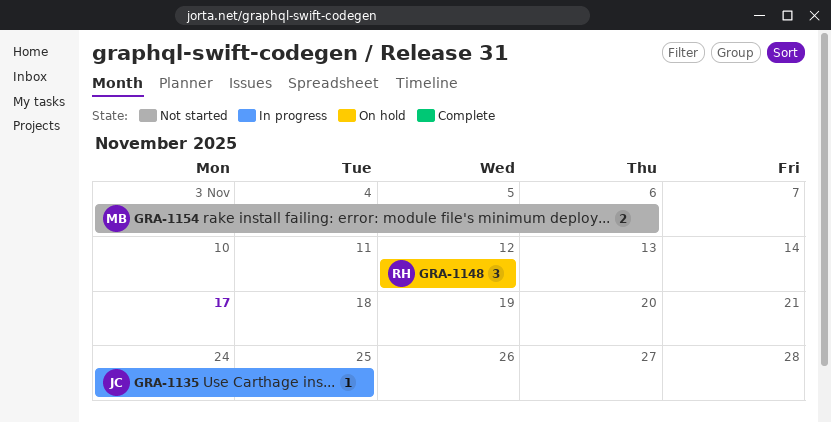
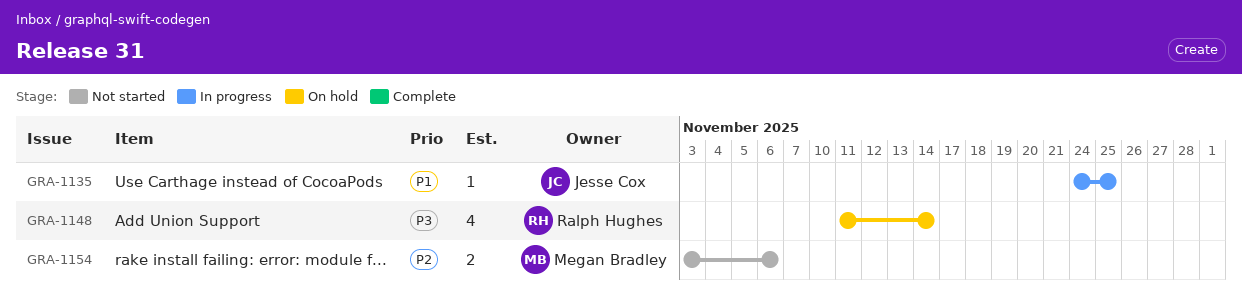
GRA-1148, estimate: 3 -> 4
GRA-1148, start: Nov 12 -> Nov 11
GRA-1148, due: Nov 12 -> Nov 14

